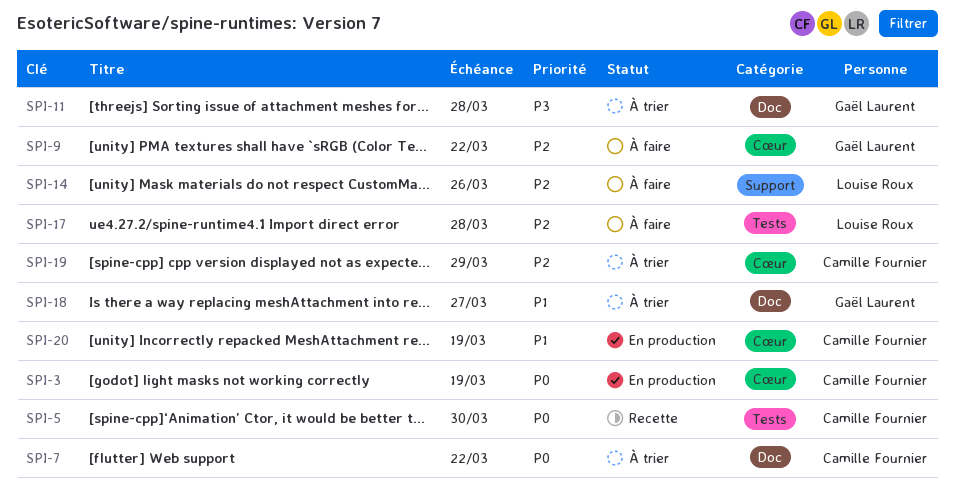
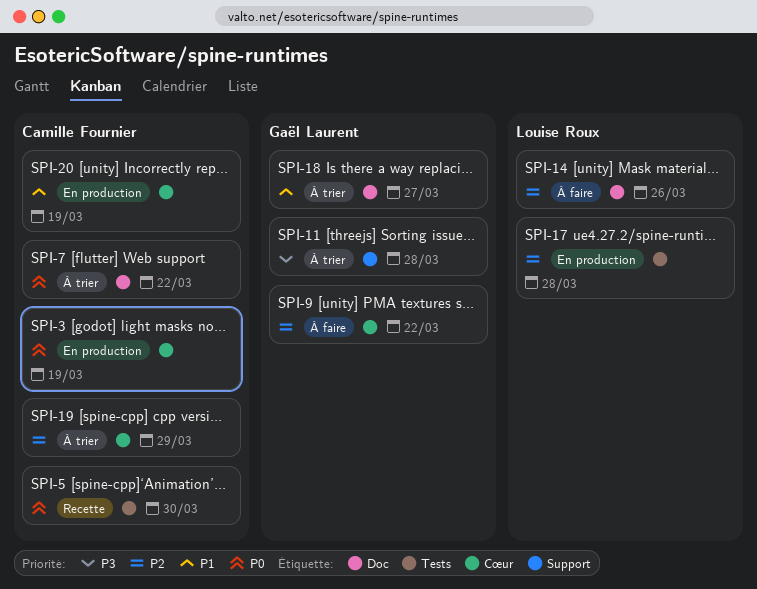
SPI-11, label: Doc -> Support
SPI-14, label: Support -> Doc
SPI-17, status: À faire -> En production

